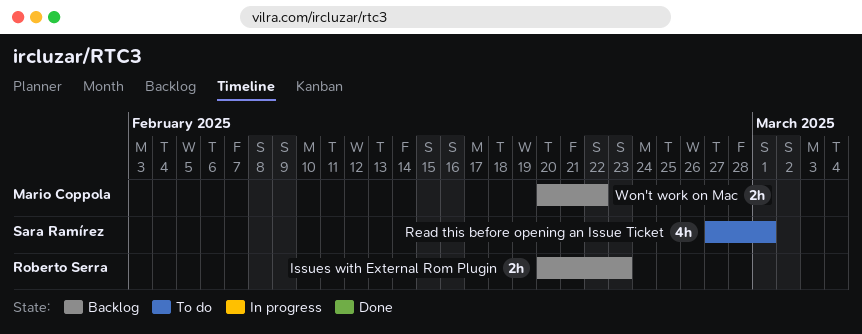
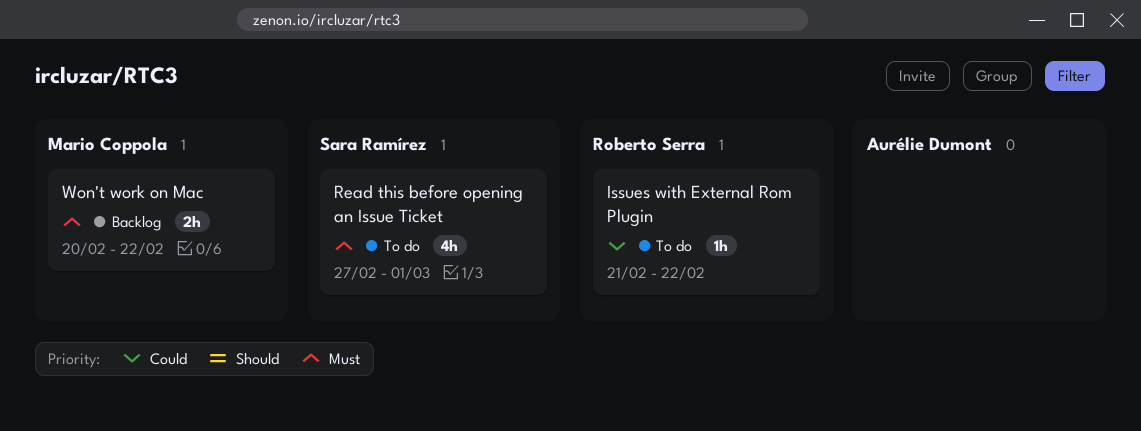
Issues with External Rom Plugin, status: Backlog -> To do
Issues with External Rom Plugin, estimate: 2h -> 1h
Issues with External Rom Plugin, start: Feb 20 -> Feb 21
Issues with External Rom Plugin, due: Feb 23 -> Feb 22

